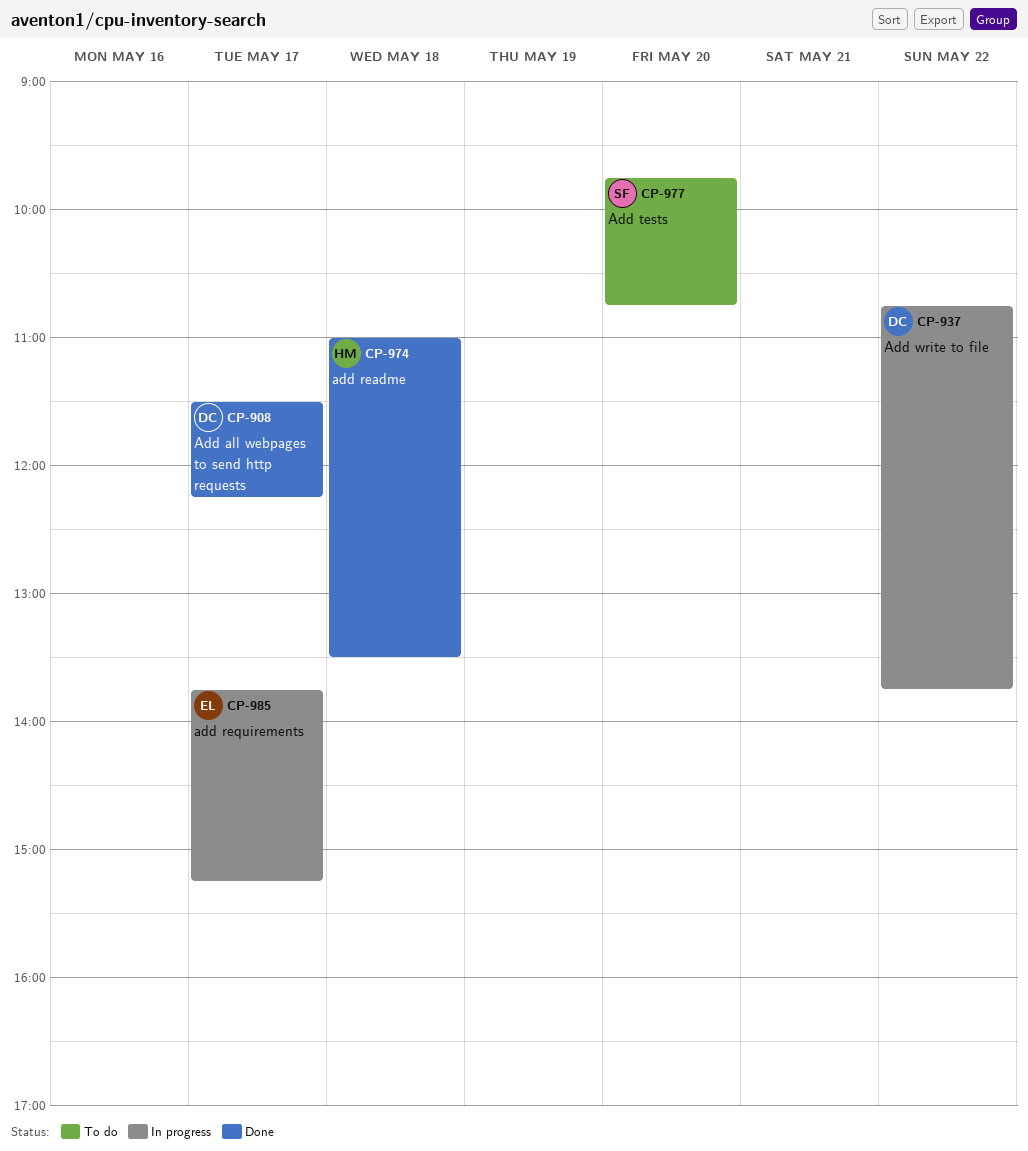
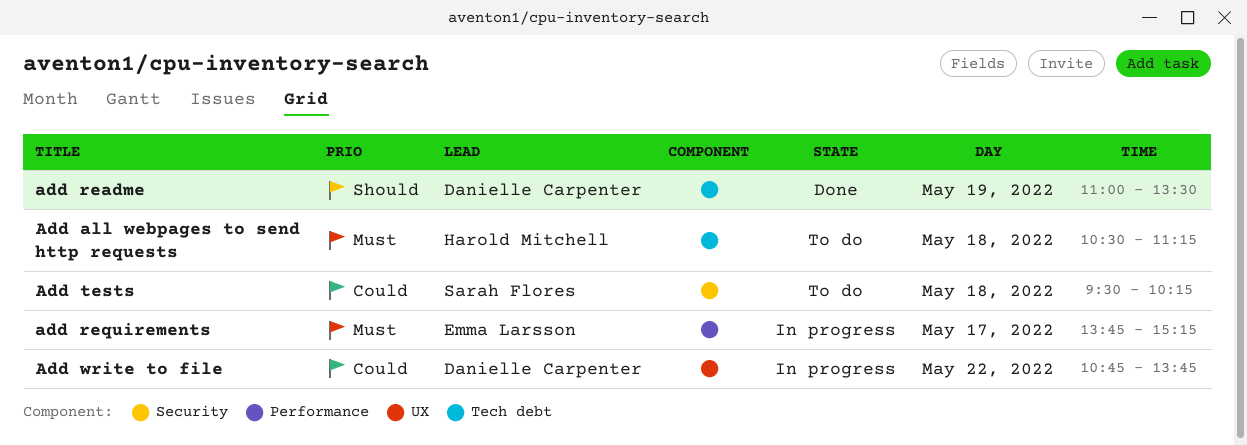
Add all webpages to send http requests, status: Done -> To do
Add all webpages to send http requests, owner: Danielle Carpenter -> Harold Mitchell
Add all webpages to send http requests, day: May 17 -> May 18
Add all webpages to send http requests, begins: 11:30 -> 10:30
Add all webpages to send http requests, ends: 12:15 -> 11:15
add readme, owner: Harold Mitchell -> Danielle Carpenter
add readme, day: May 18 -> May 19
Add tests, day: May 20 -> May 18
Add tests, begins: 09:45 -> 09:30
Add tests, ends: 10:45 -> 10:15

